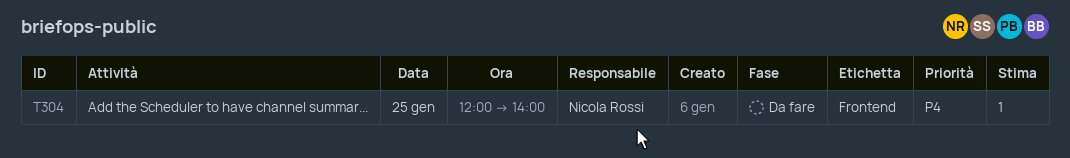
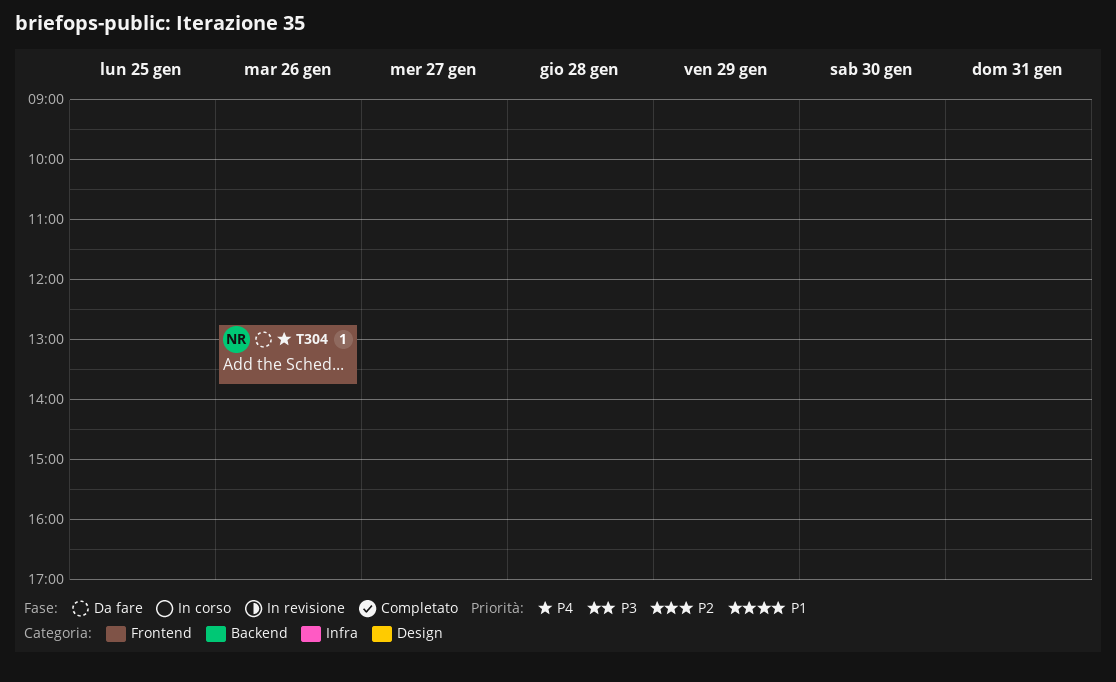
T304, day: Jan 25 -> Jan 26
T304, begins: 12:00 -> 12:45
T304, ends: 14:00 -> 13:45

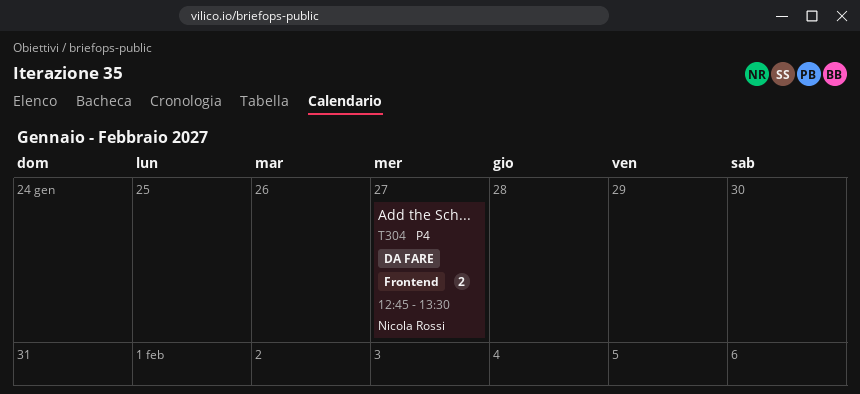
T304, estimate: 1 -> 2
T304, day: Jan 26 -> Jan 27
T304, ends: 13:45 -> 13:30

